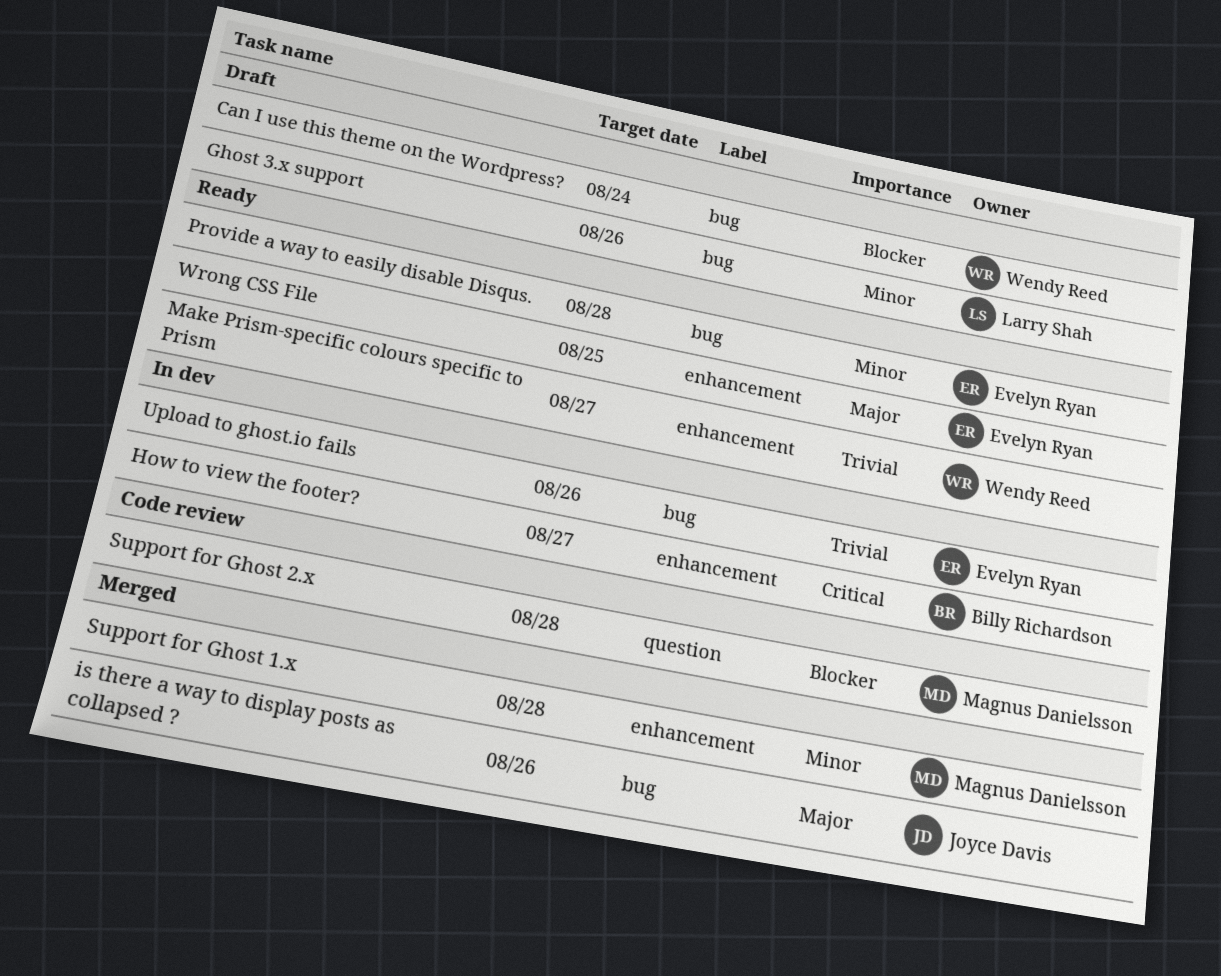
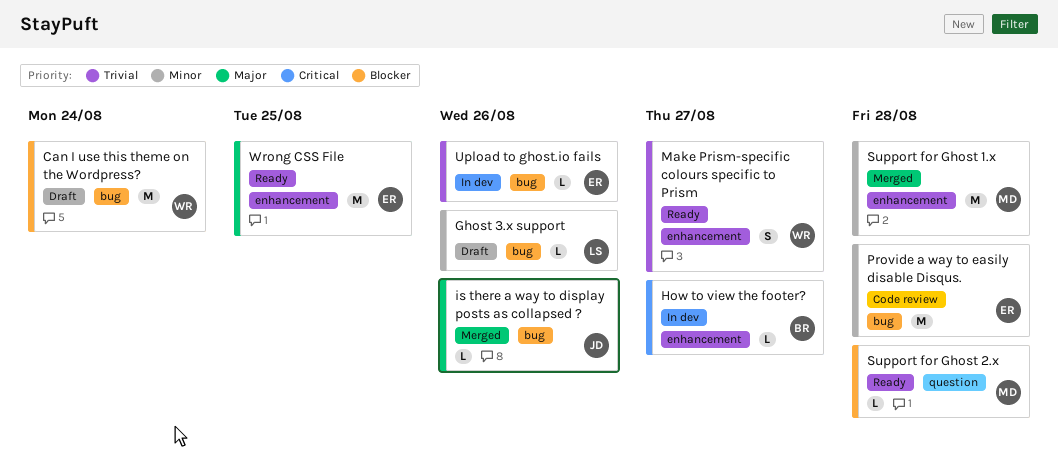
Provide a way to easily disable Disqus., status: Ready -> Code review
Support for Ghost 2.x, status: Code review -> Ready

